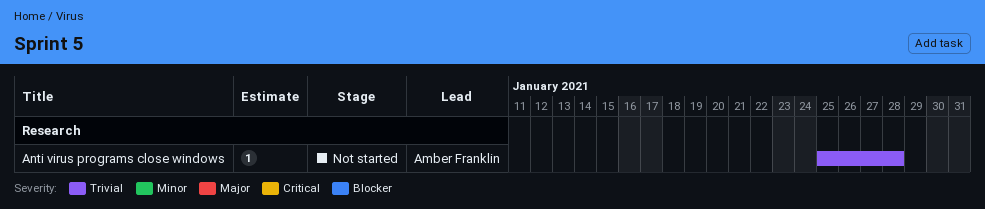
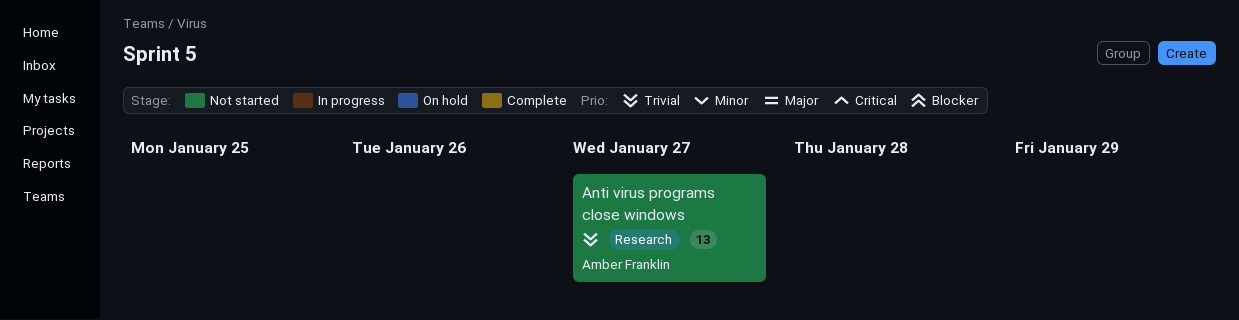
Anti virus programs close windows, estimate: 1 -> 13
Anti virus programs close windows, due: Jan 28 -> Jan 27

